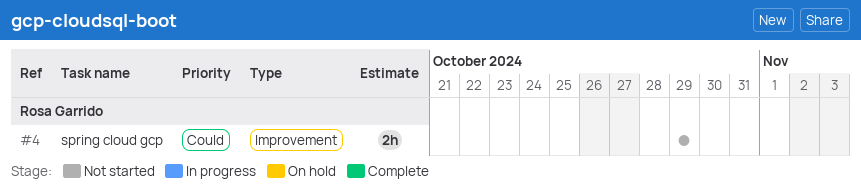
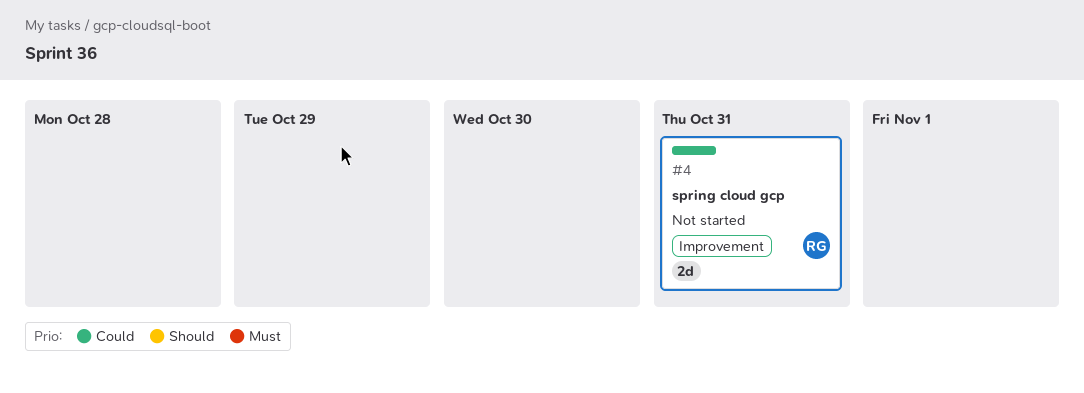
#4, estimate: 2h -> 2d
#4, due: Oct 29 -> Oct 31

